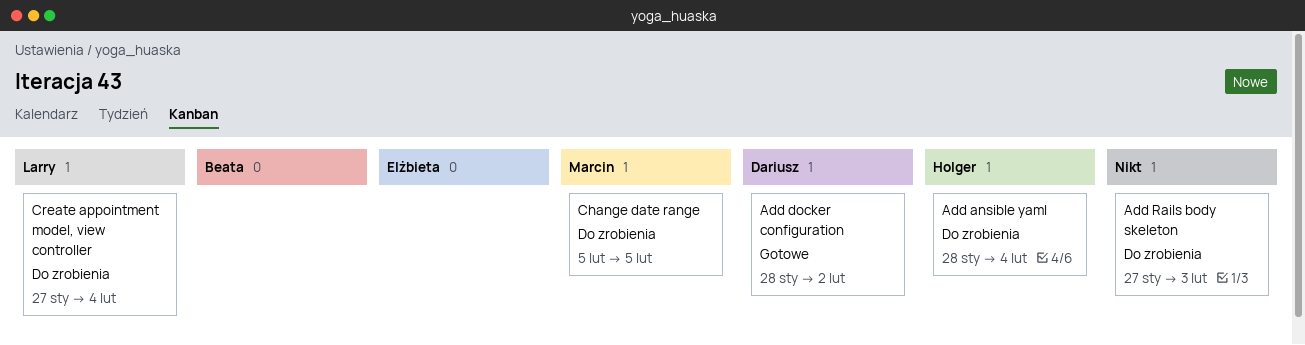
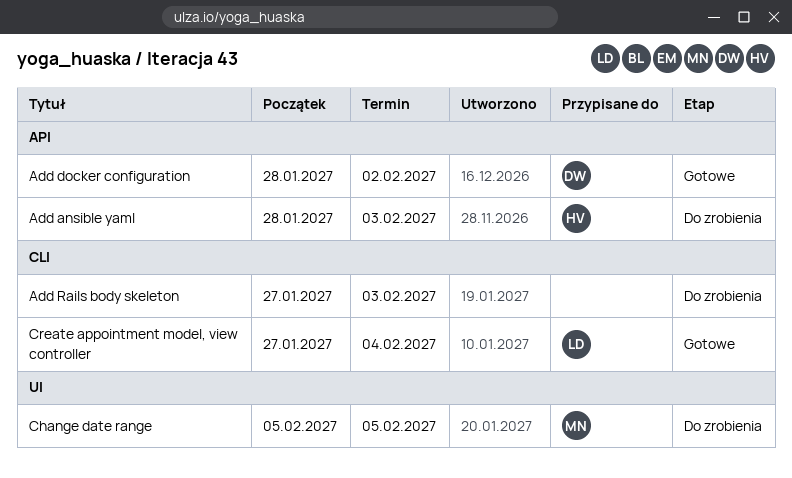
Add ansible yaml, due: Feb 4 -> Feb 3
Create appointment model, view controller, status: Do zrobienia -> Gotowe

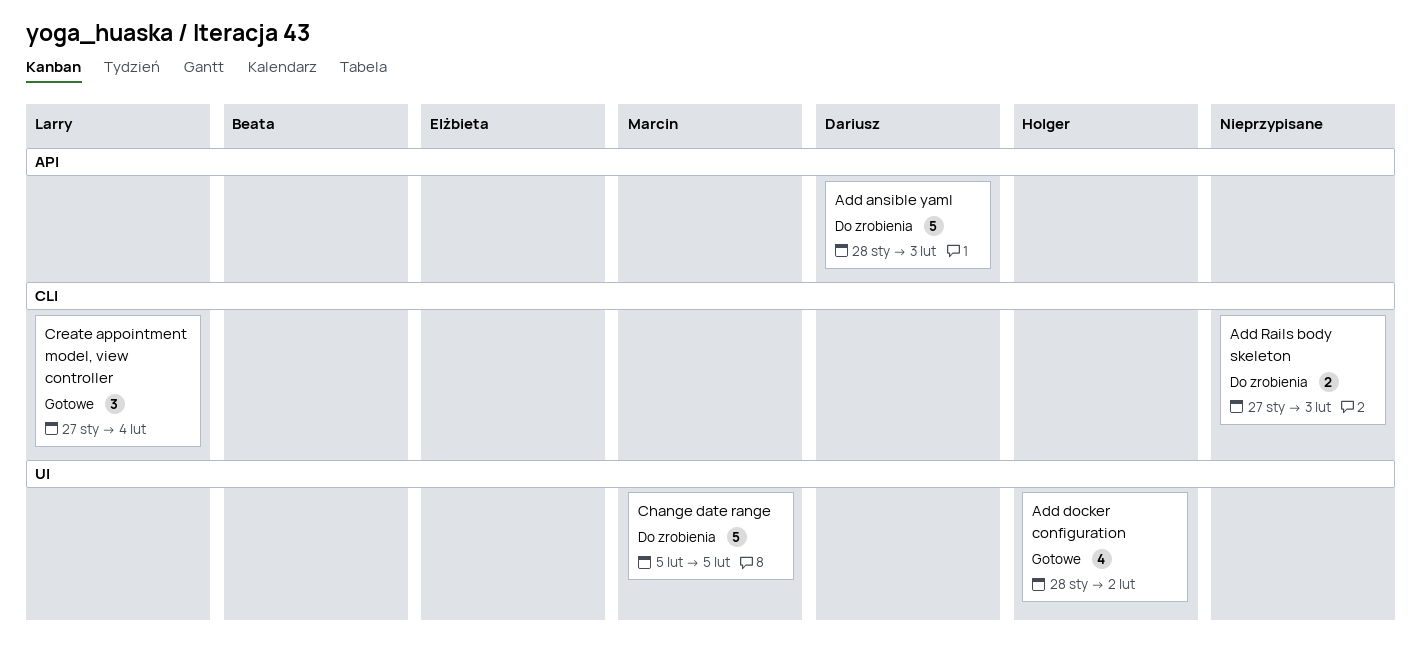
Add ansible yaml, owner: Holger -> Dariusz
Add docker configuration, owner: Dariusz -> Holger
Add docker configuration, label: API -> UI

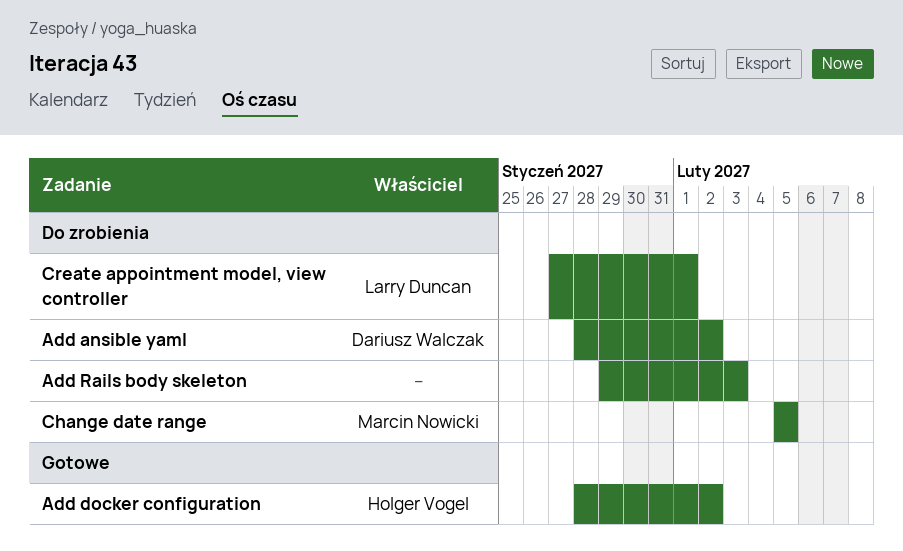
Add ansible yaml, due: Feb 3 -> Feb 2
Add Rails body skeleton, start: Jan 27 -> Jan 29
Create appointment model, view controller, status: Gotowe -> Do zrobienia
Create appointment model, view controller, due: Feb 4 -> Feb 1

